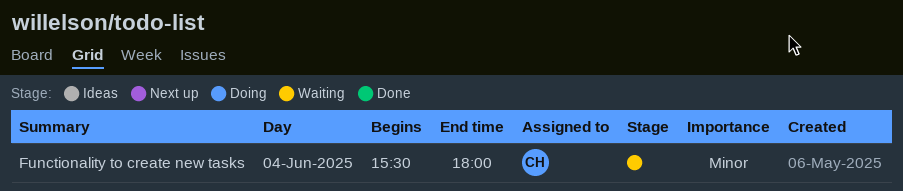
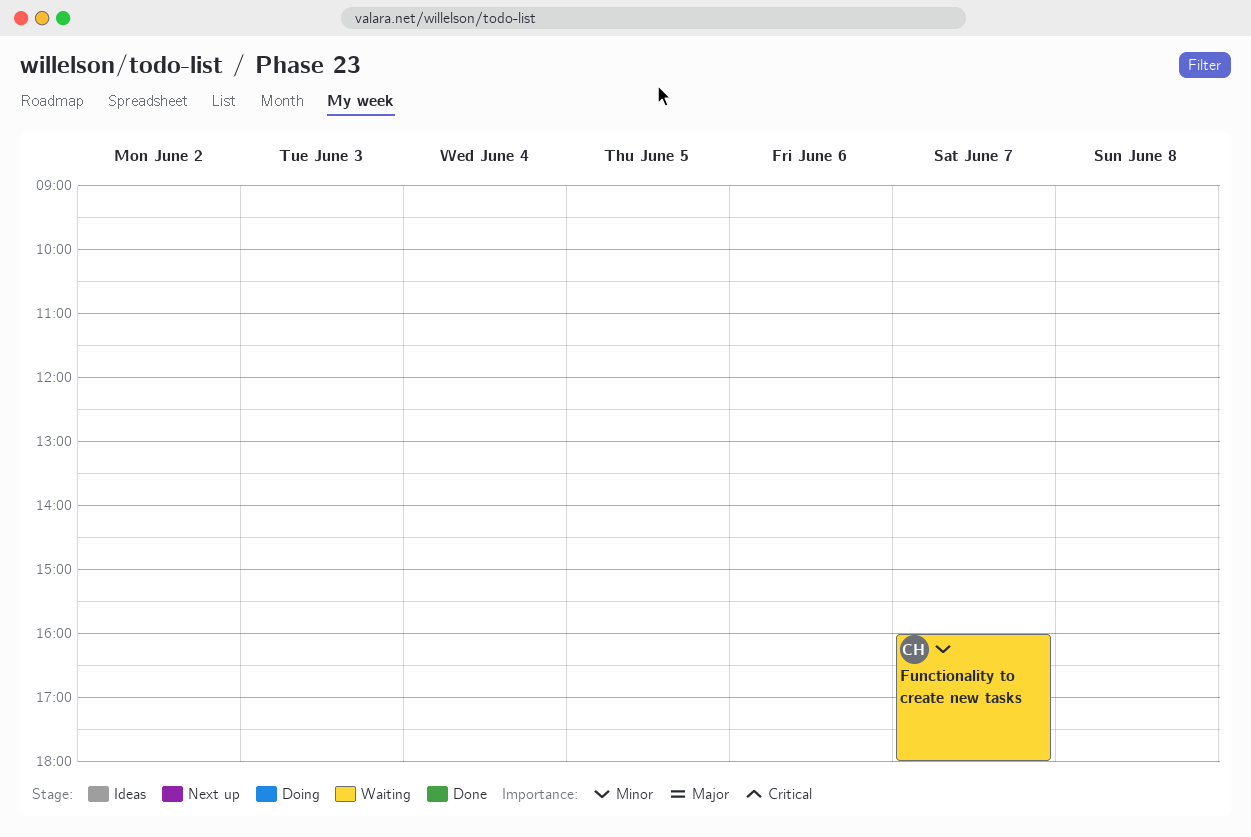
Functionality to create new tasks, day: Jun 4 -> Jun 7
Functionality to create new tasks, begins: 15:30 -> 16:00

